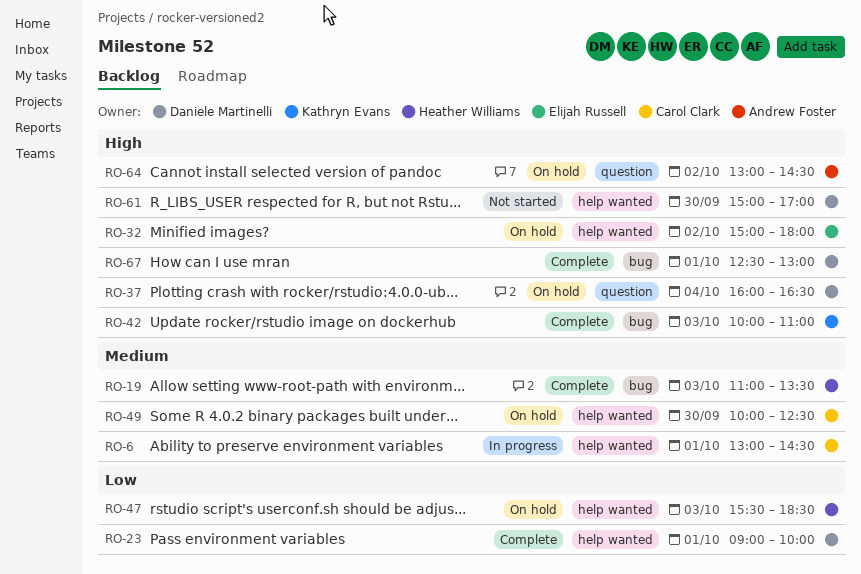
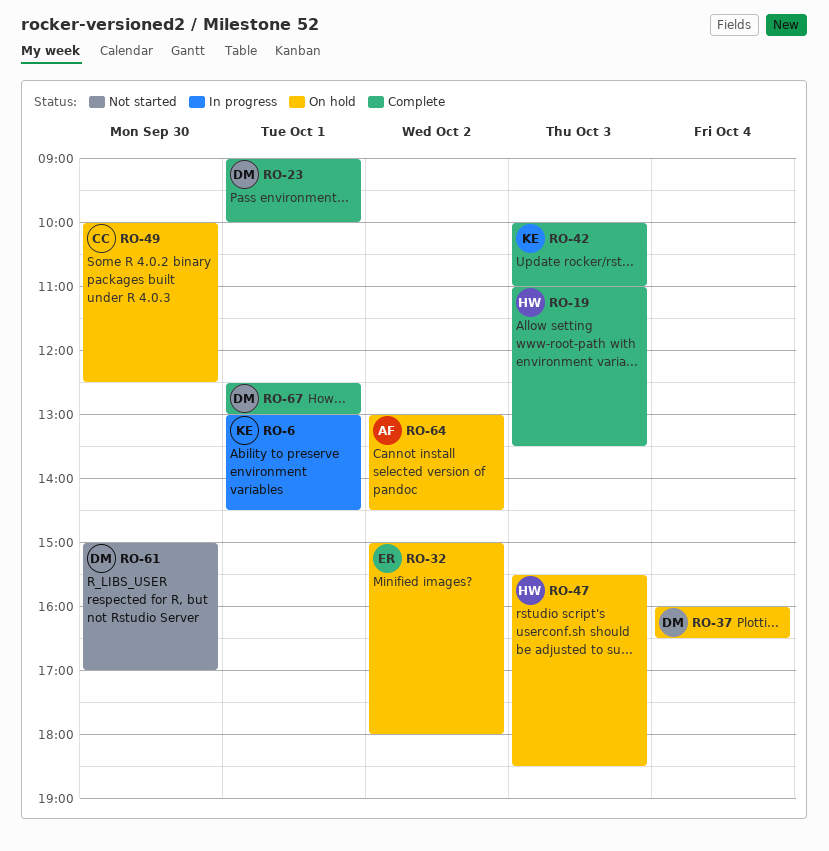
RO-6, owner: Carol Clark -> Kathryn Evans

